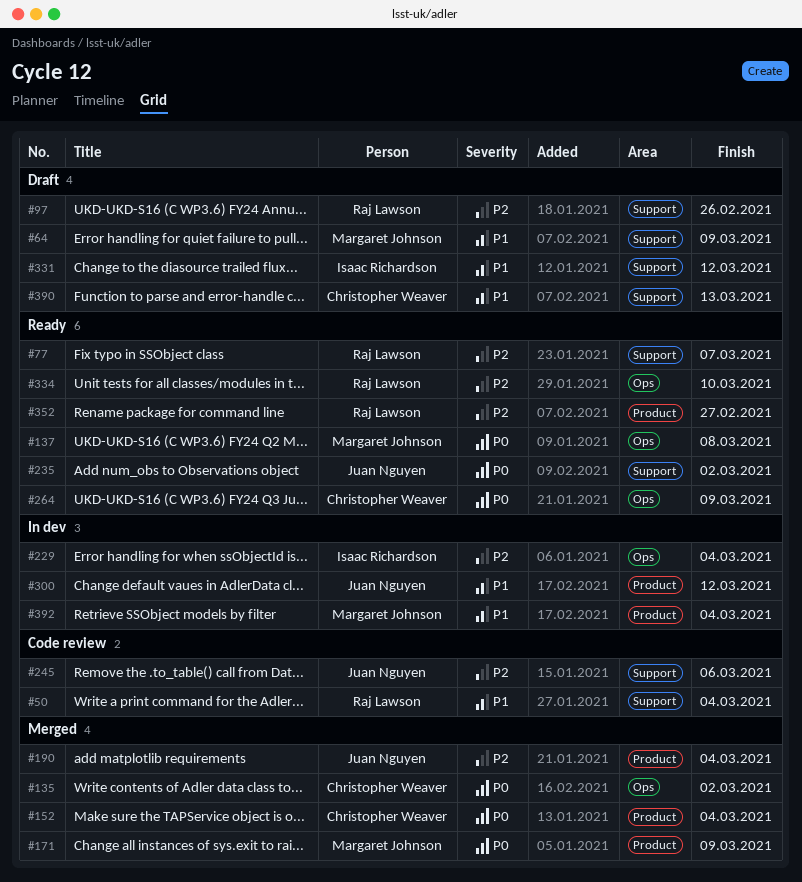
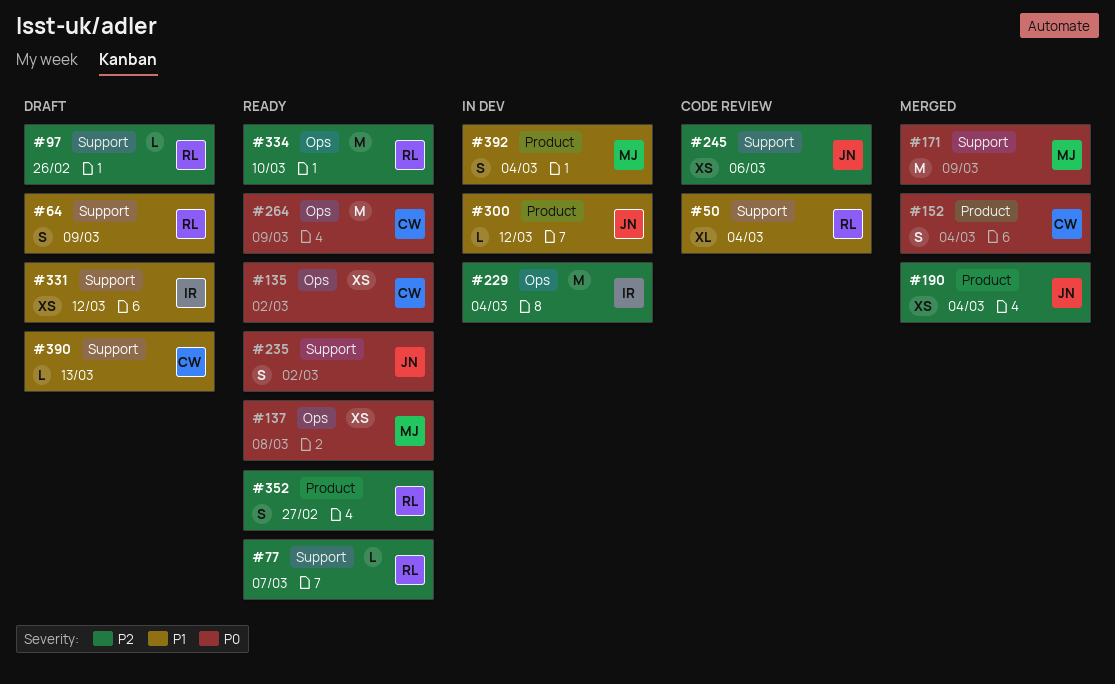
#64, owner: Margaret Johnson -> Raj Lawson
#135, status: Merged -> Ready
#171, label: Product -> Support

